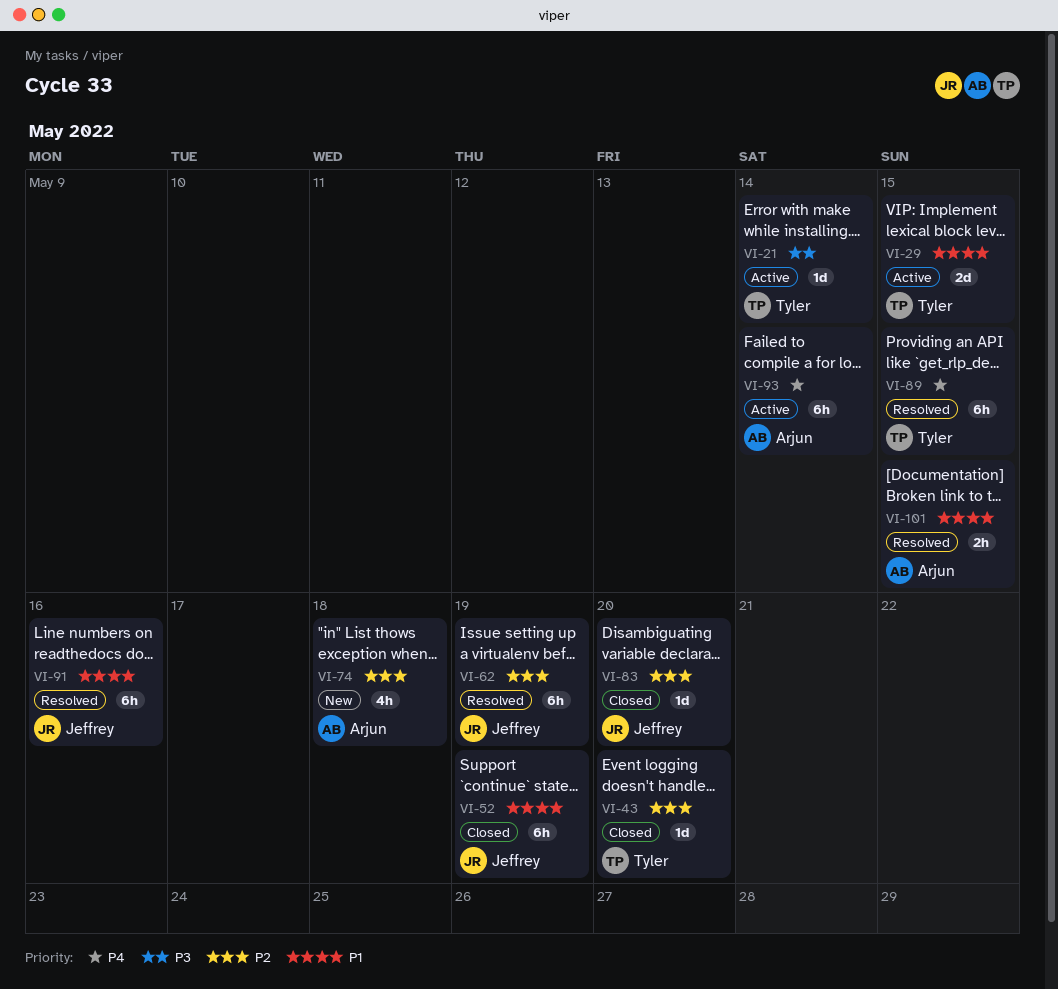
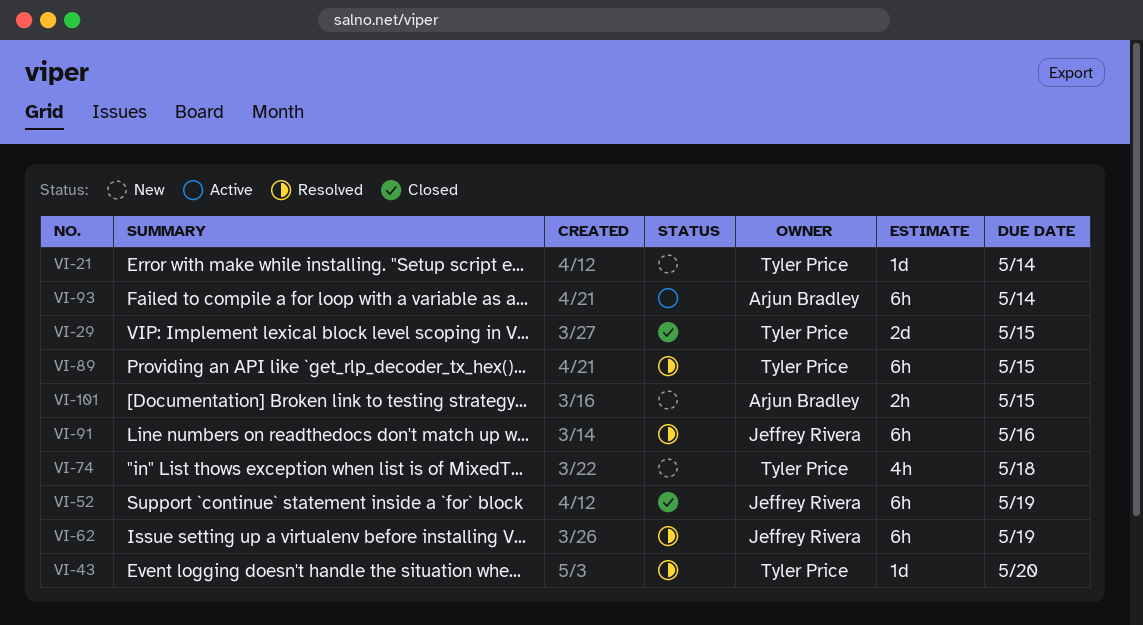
VI-21, status: Active -> New
VI-29, status: Active -> Closed
VI-43, status: Closed -> Resolved
VI-74, owner: Arjun Bradley -> Tyler Price
VI-83: present -> none
VI-101, status: Resolved -> New

